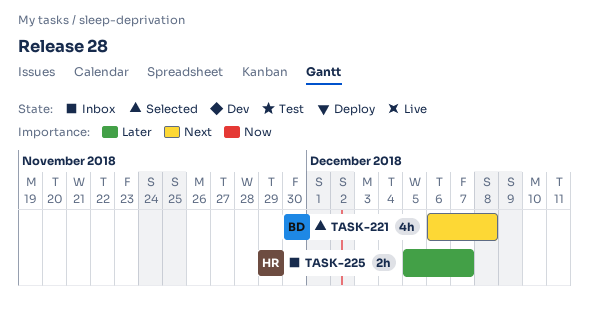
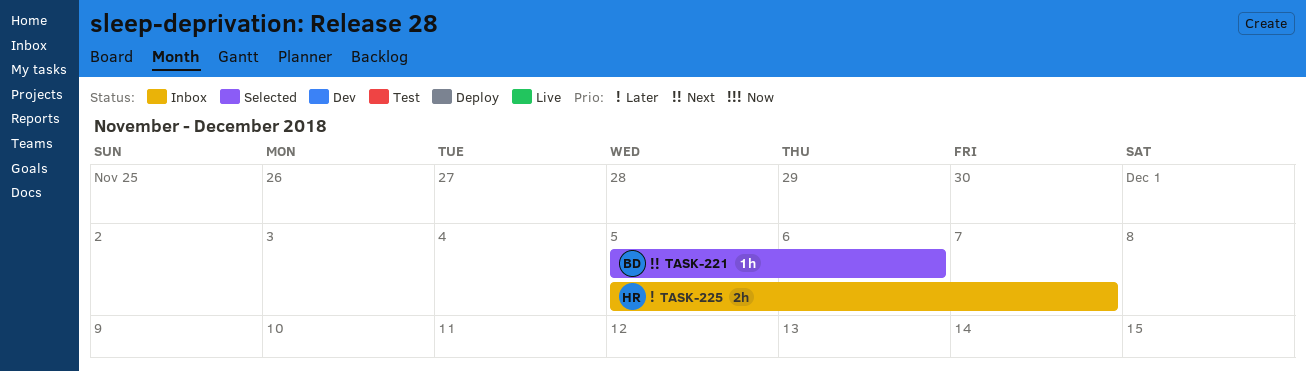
TASK-221, estimate: 4h -> 1h
TASK-221, start: Dec 6 -> Dec 5
TASK-221, due: Dec 8 -> Dec 6

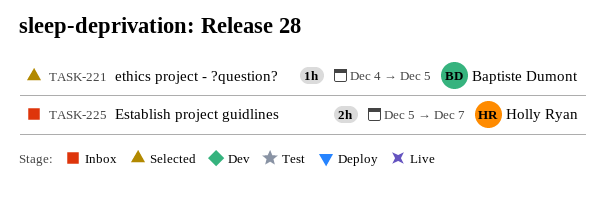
TASK-221, start: Dec 5 -> Dec 4
TASK-221, due: Dec 6 -> Dec 5

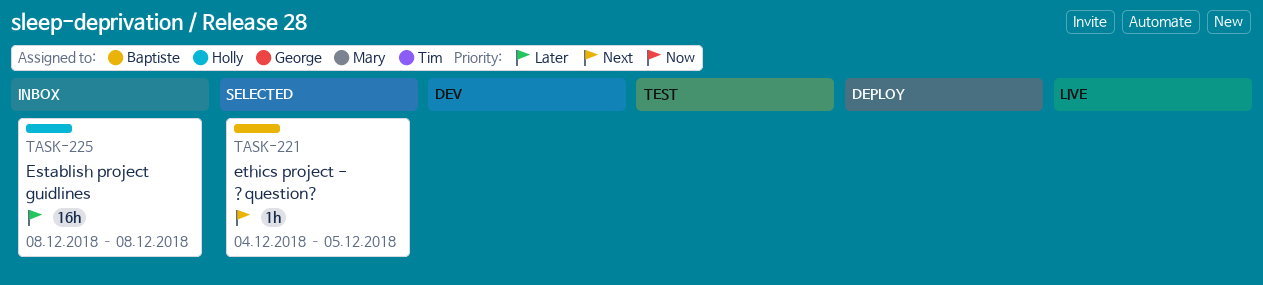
TASK-225, estimate: 2h -> 16h
TASK-225, start: Dec 5 -> Dec 8
TASK-225, due: Dec 7 -> Dec 8

